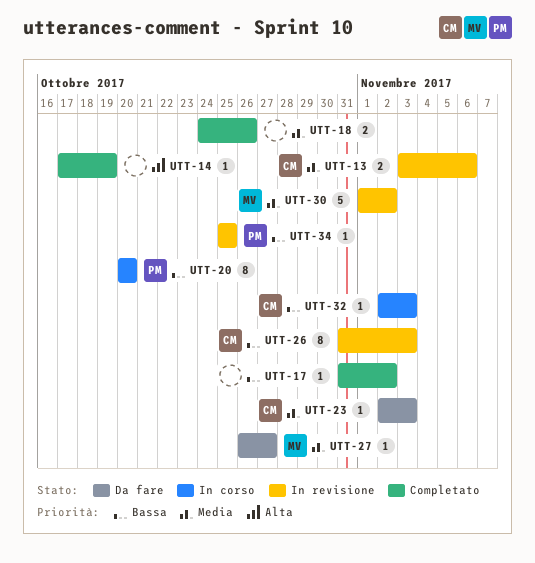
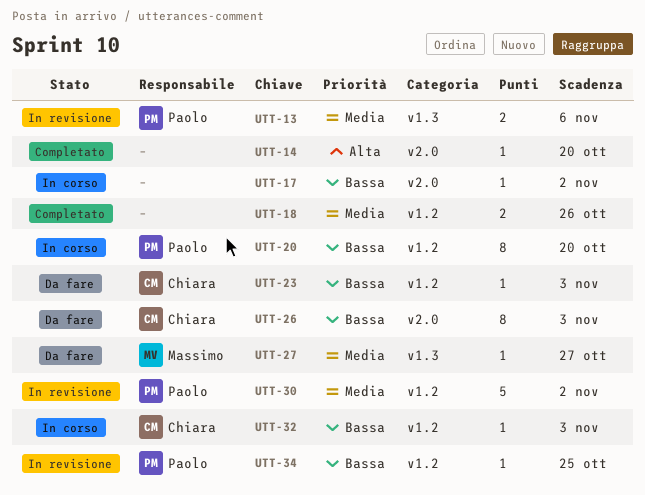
UTT-13, owner: Chiara -> Paolo
UTT-14, due: Oct 19 -> Oct 20
UTT-17, status: Completato -> In corso
UTT-23, priority: Media -> Bassa
UTT-26, status: In revisione -> Da fare
UTT-30, owner: Massimo -> Paolo

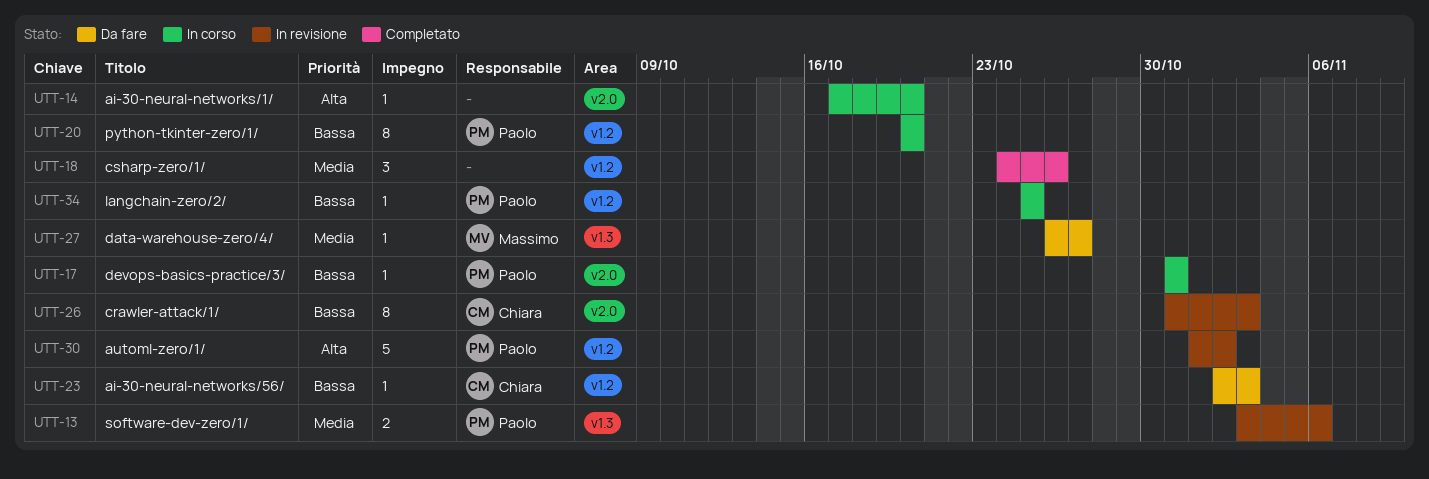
UTT-14, status: Completato -> In corso
UTT-17, owner: none -> Paolo
UTT-17, due: Nov 2 -> Oct 31
UTT-18, estimate: 2 -> 3
UTT-26, status: Da fare -> In revisione
UTT-30, priority: Media -> Alta
UTT-32: present -> none
UTT-34, status: In revisione -> In corso

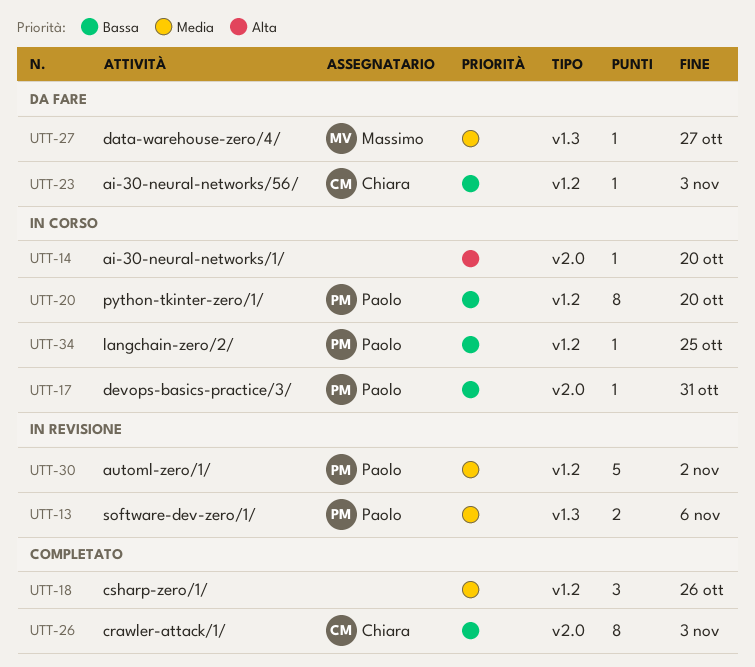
UTT-26, status: In revisione -> Completato
UTT-30, priority: Alta -> Media

